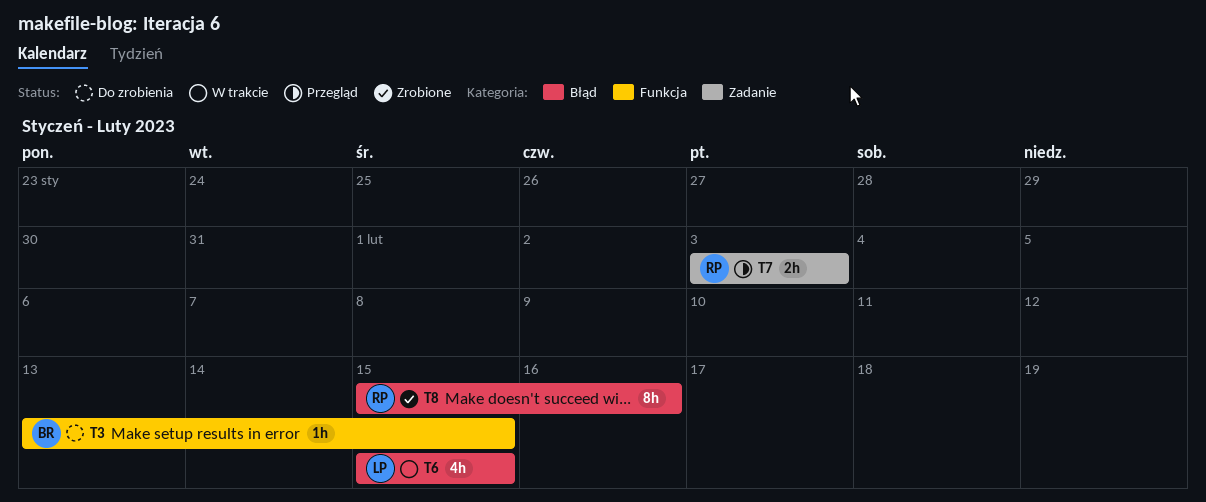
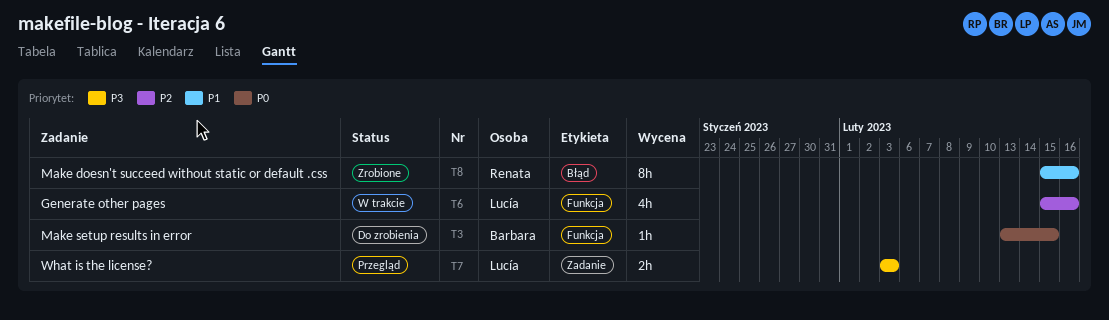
T6, label: Błąd -> Funkcja
T6, due: Feb 15 -> Feb 16
T7, owner: Renata -> Lucía

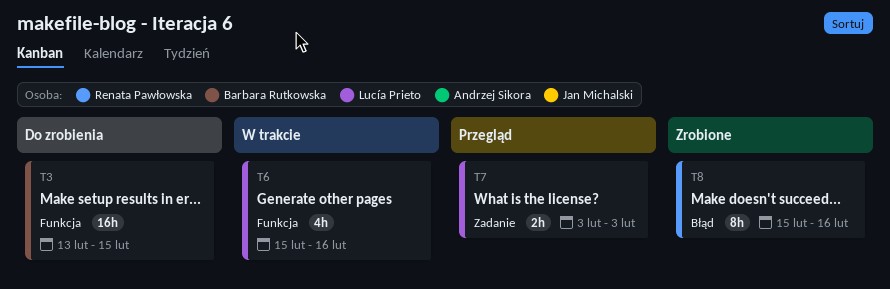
T3, estimate: 1h -> 16h

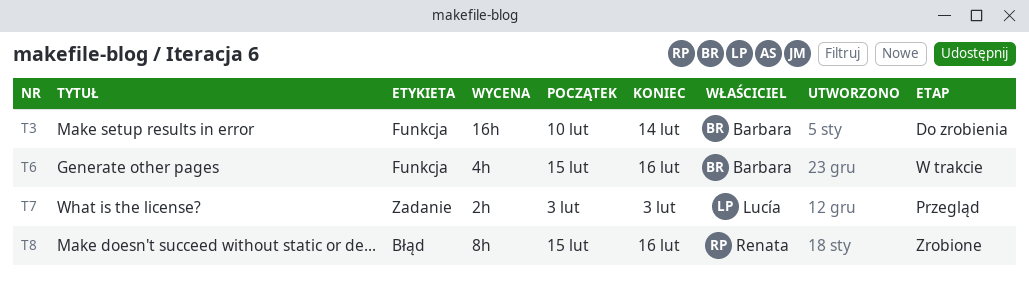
T3, start: Feb 13 -> Feb 10
T3, due: Feb 15 -> Feb 14
T6, owner: Lucía Prieto -> Barbara Rutkowska

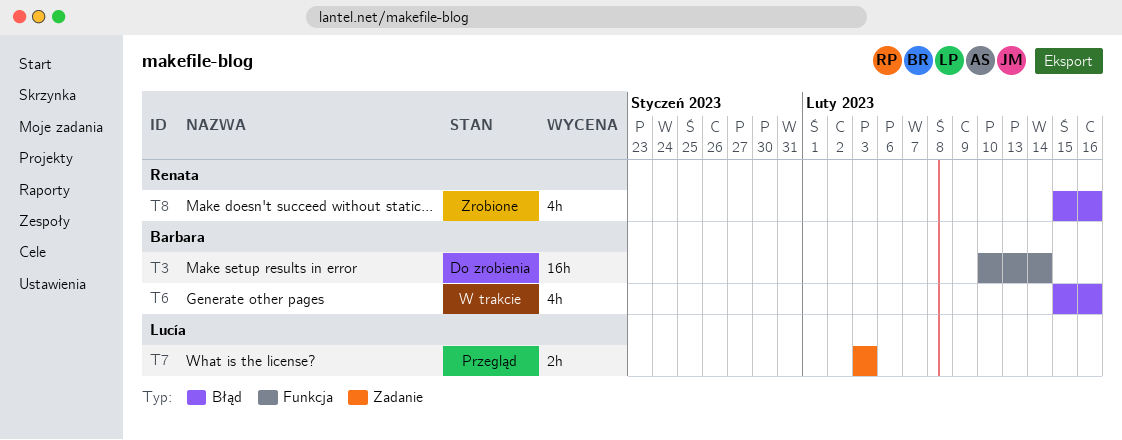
T6, label: Funkcja -> Błąd
T8, estimate: 8h -> 4h

